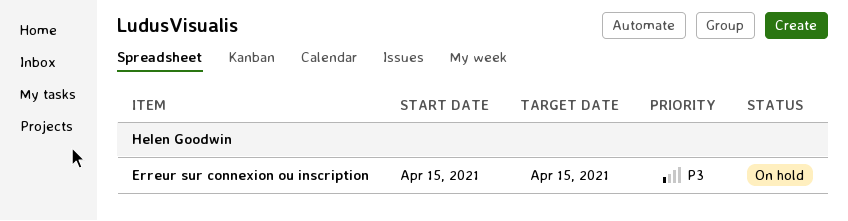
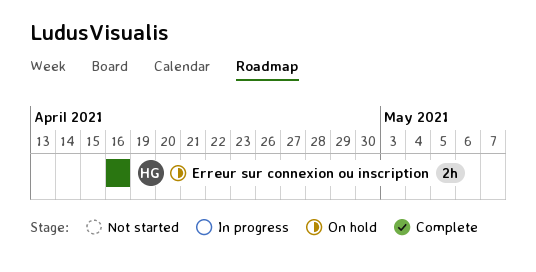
Erreur sur connexion ou inscription, start: Apr 15 -> Apr 16
Erreur sur connexion ou inscription, due: Apr 15 -> Apr 16

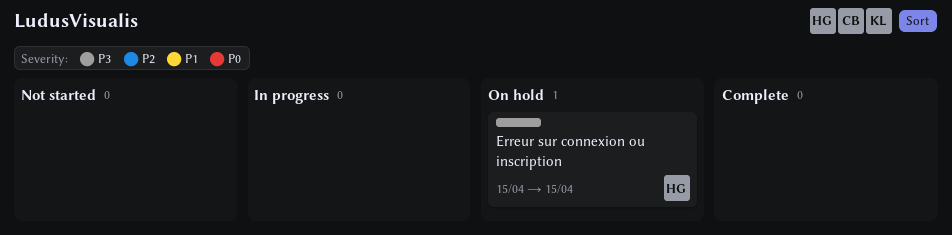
Erreur sur connexion ou inscription, start: Apr 16 -> Apr 15
Erreur sur connexion ou inscription, due: Apr 16 -> Apr 15

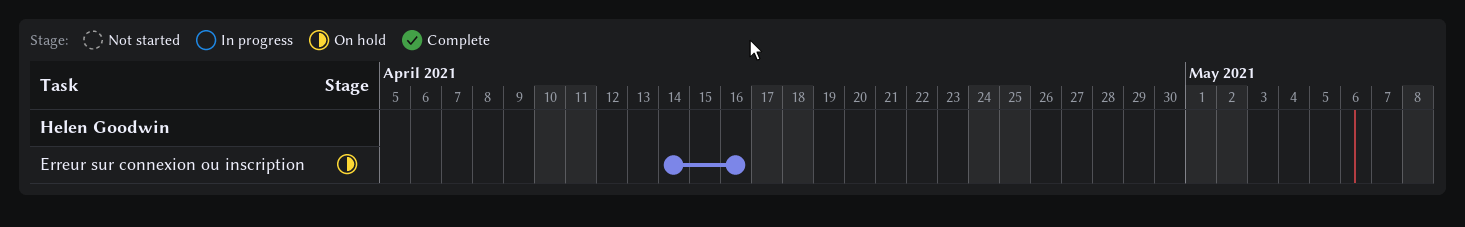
Erreur sur connexion ou inscription, start: Apr 15 -> Apr 14
Erreur sur connexion ou inscription, due: Apr 15 -> Apr 16

